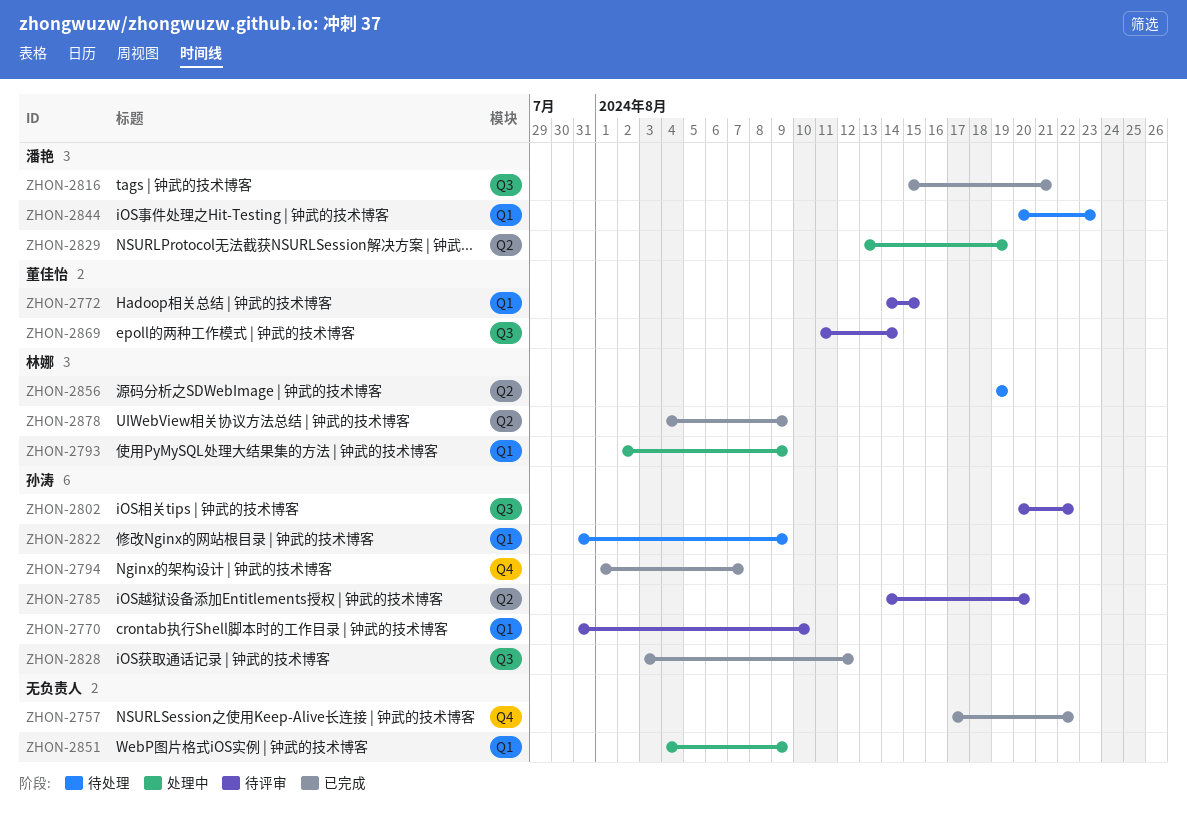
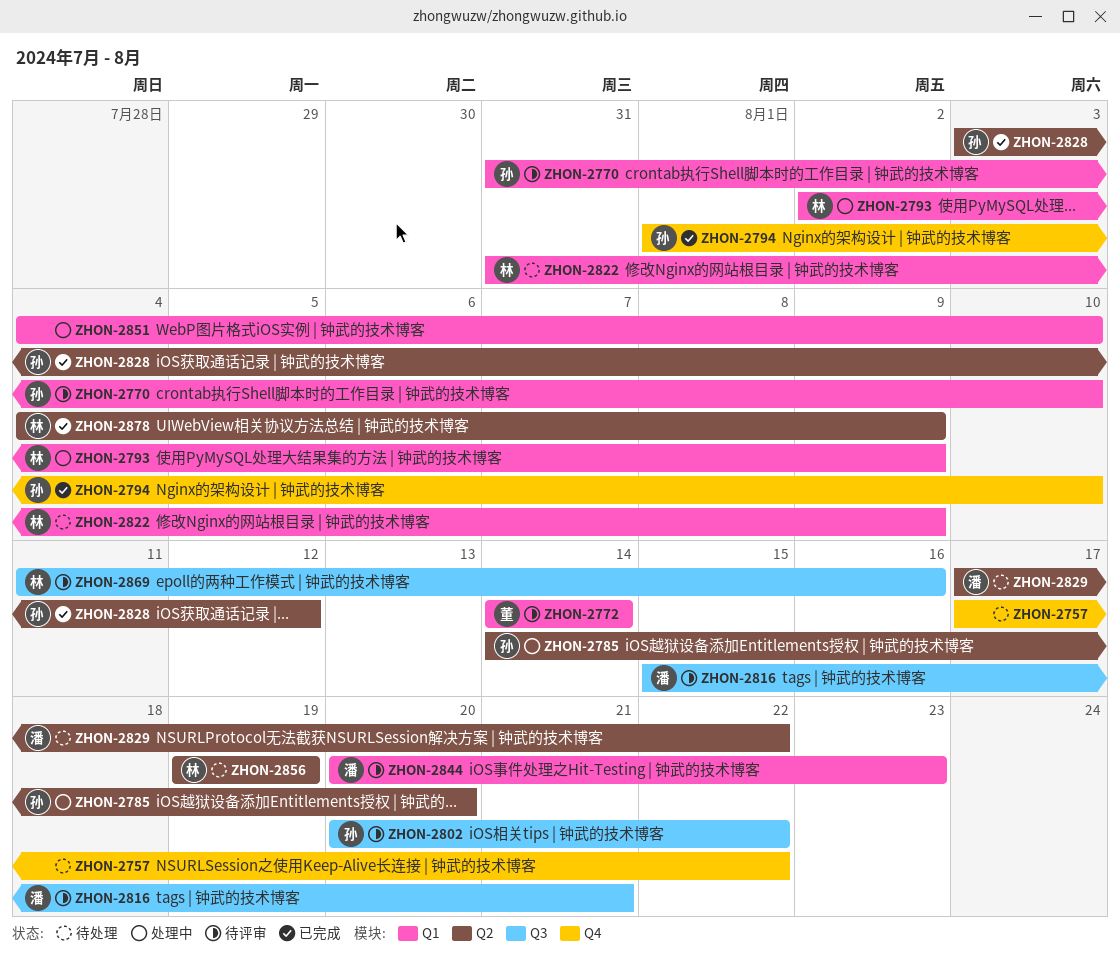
ZHON-2757, status: 已完成 -> 待处理
ZHON-2772, due: Aug 15 -> Aug 14
ZHON-2785, status: 待评审 -> 处理中
ZHON-2794, due: Aug 7 -> Aug 10
ZHON-2816, status: 已完成 -> 待评审
ZHON-2822, owner: 孙涛 -> 林娜
ZHON-2828, label: Q3 -> Q2
ZHON-2829, status: 处理中 -> 待处理
ZHON-2829, start: Aug 13 -> Aug 17
ZHON-2829, due: Aug 19 -> Aug 22
ZHON-2844, status: 待处理 -> 待评审
ZHON-2851, due: Aug 9 -> Aug 10
ZHON-2869, owner: 董佳怡 -> 林娜
ZHON-2869, due: Aug 14 -> Aug 16

